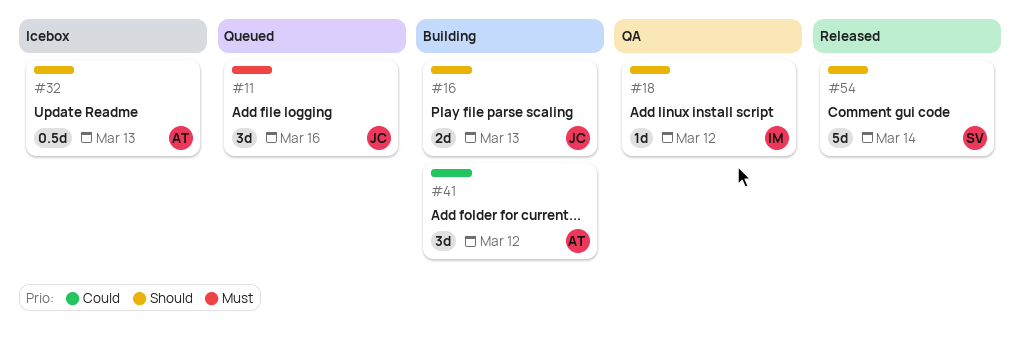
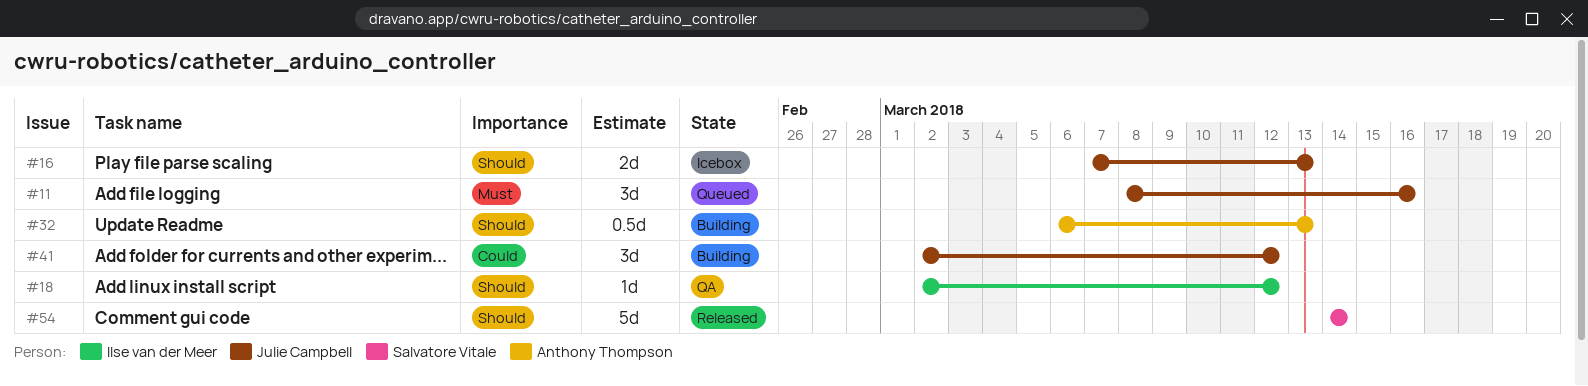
#16, status: Building -> Icebox
#32, status: Icebox -> Building
#41, owner: Anthony Thompson -> Julie Campbell

